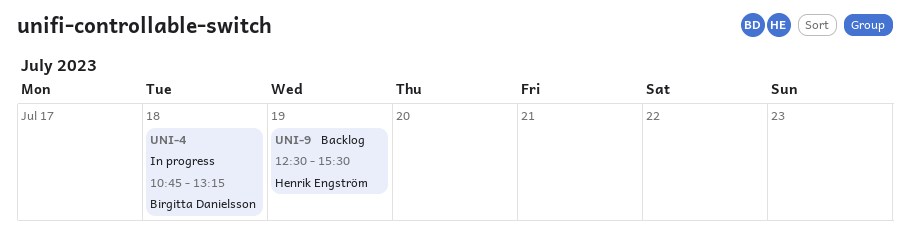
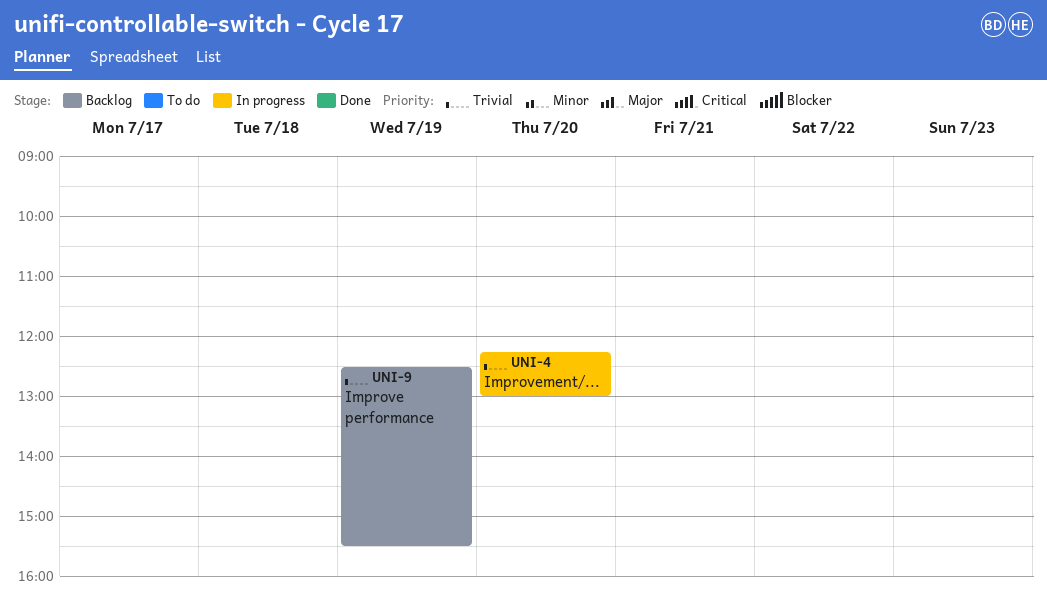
UNI-4, day: Jul 18 -> Jul 20
UNI-4, begins: 10:45 -> 12:15
UNI-4, ends: 13:15 -> 13:00

